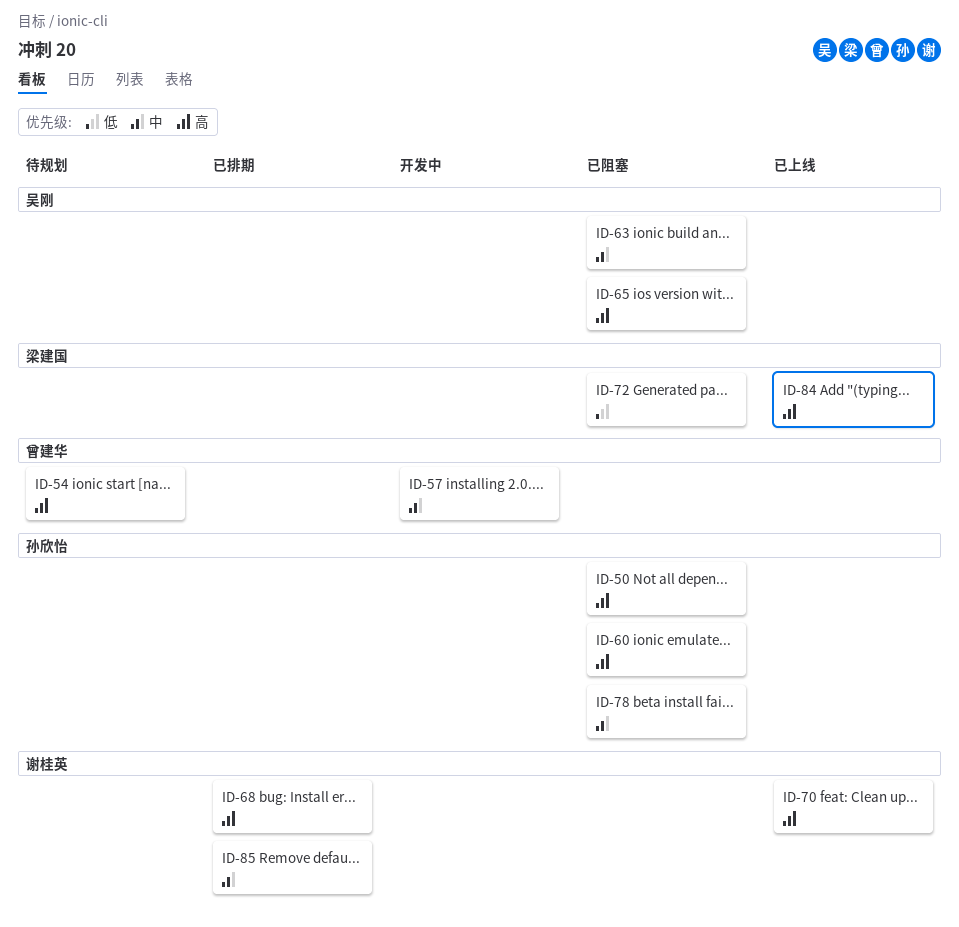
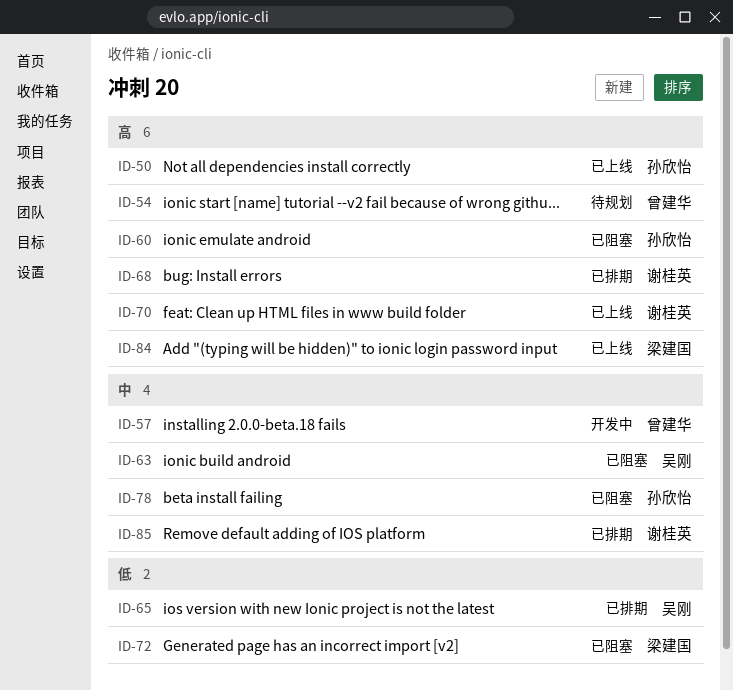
ID-50, status: 已阻塞 -> 已上线
ID-65, status: 已阻塞 -> 已排期
ID-65, priority: 高 -> 低

